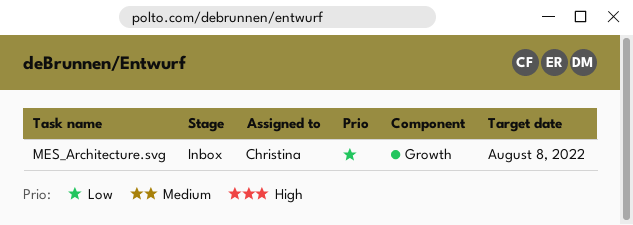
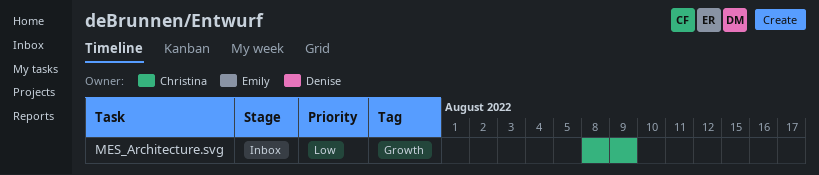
MES_Architecture.svg, due: Aug 8 -> Aug 9

